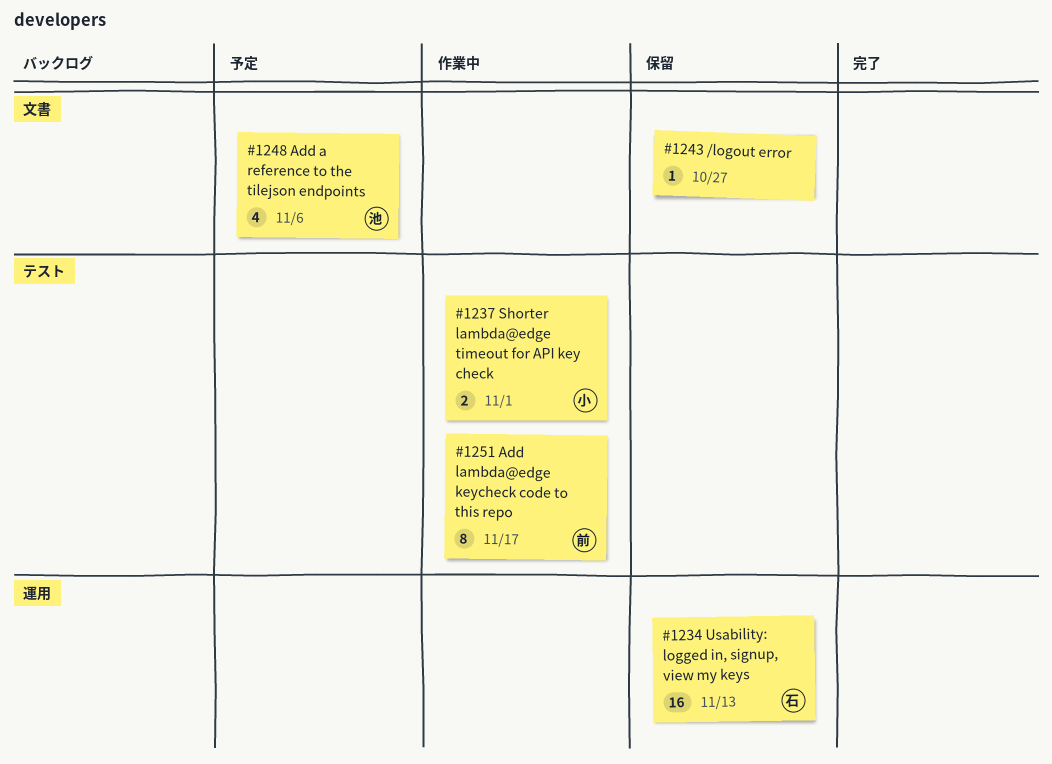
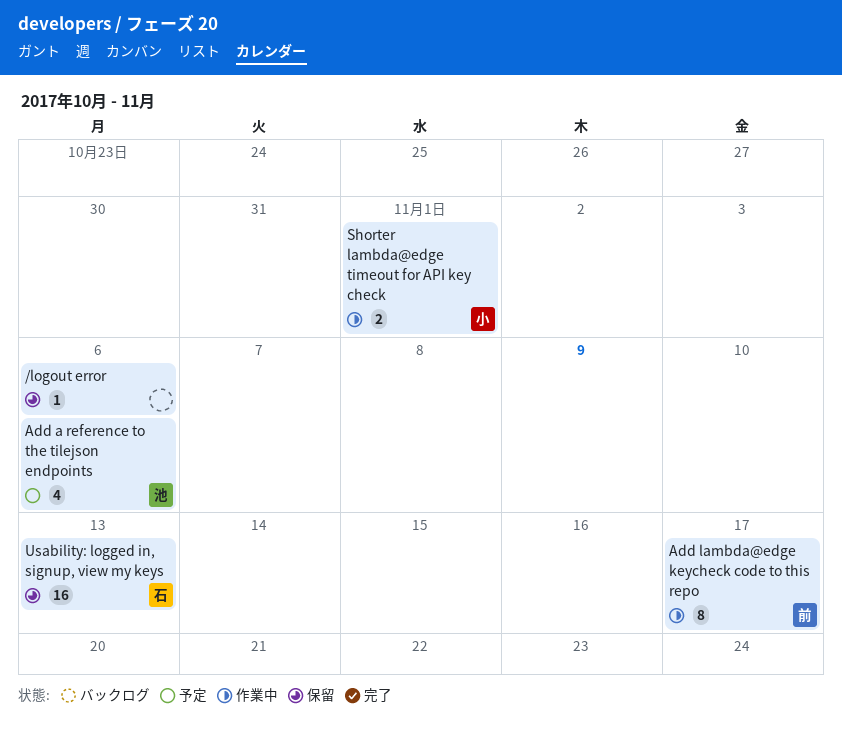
/logout error, due: Oct 27 -> Nov 6

